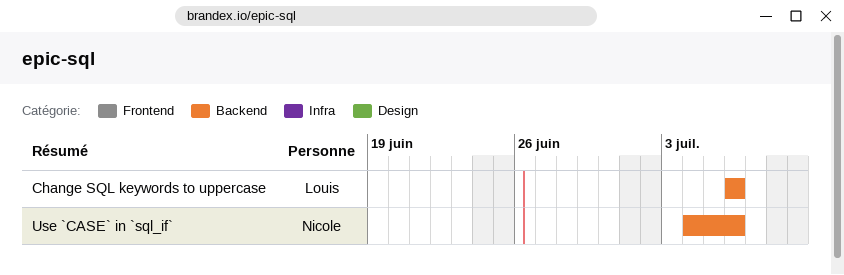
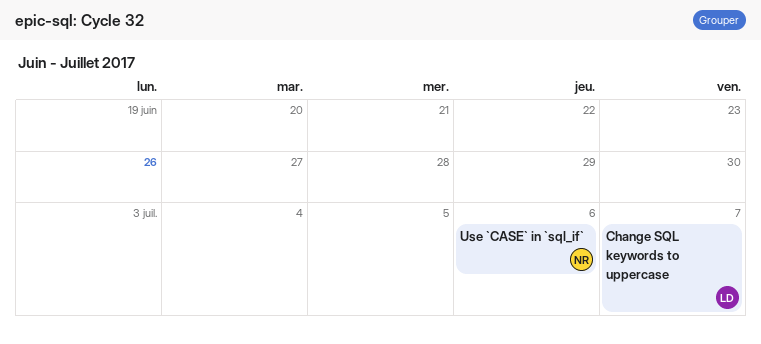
Change SQL keywords to uppercase, due: Jul 6 -> Jul 7

